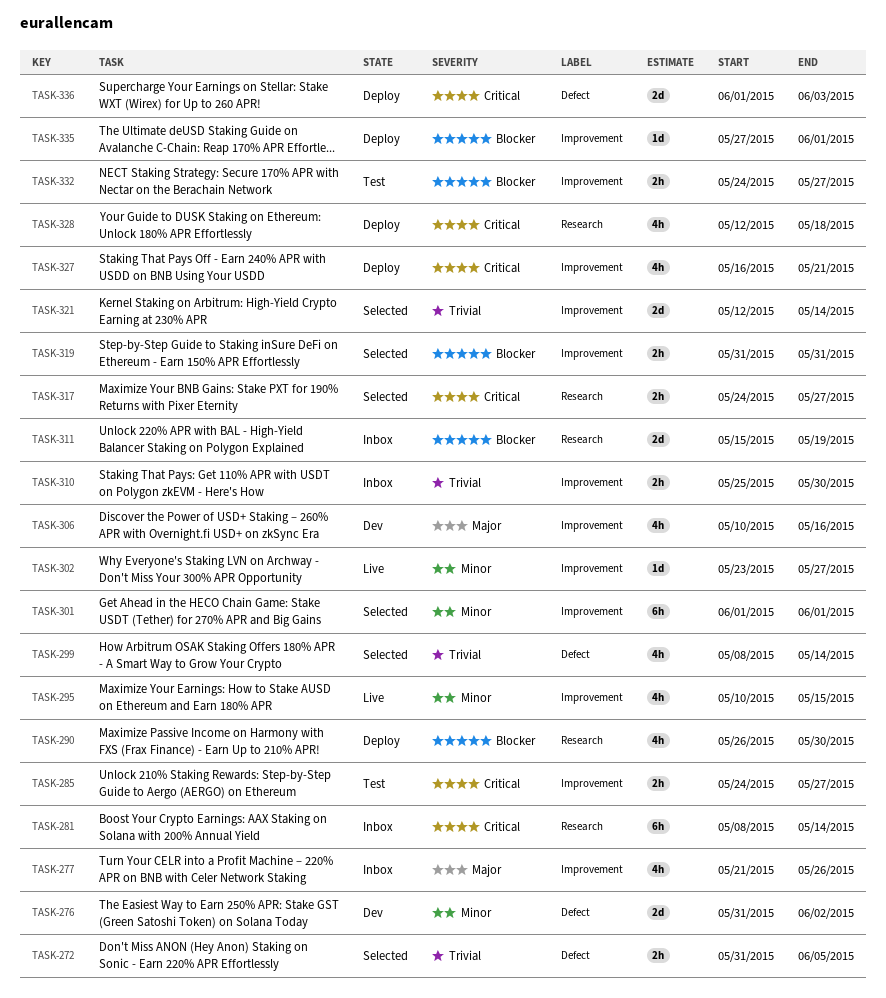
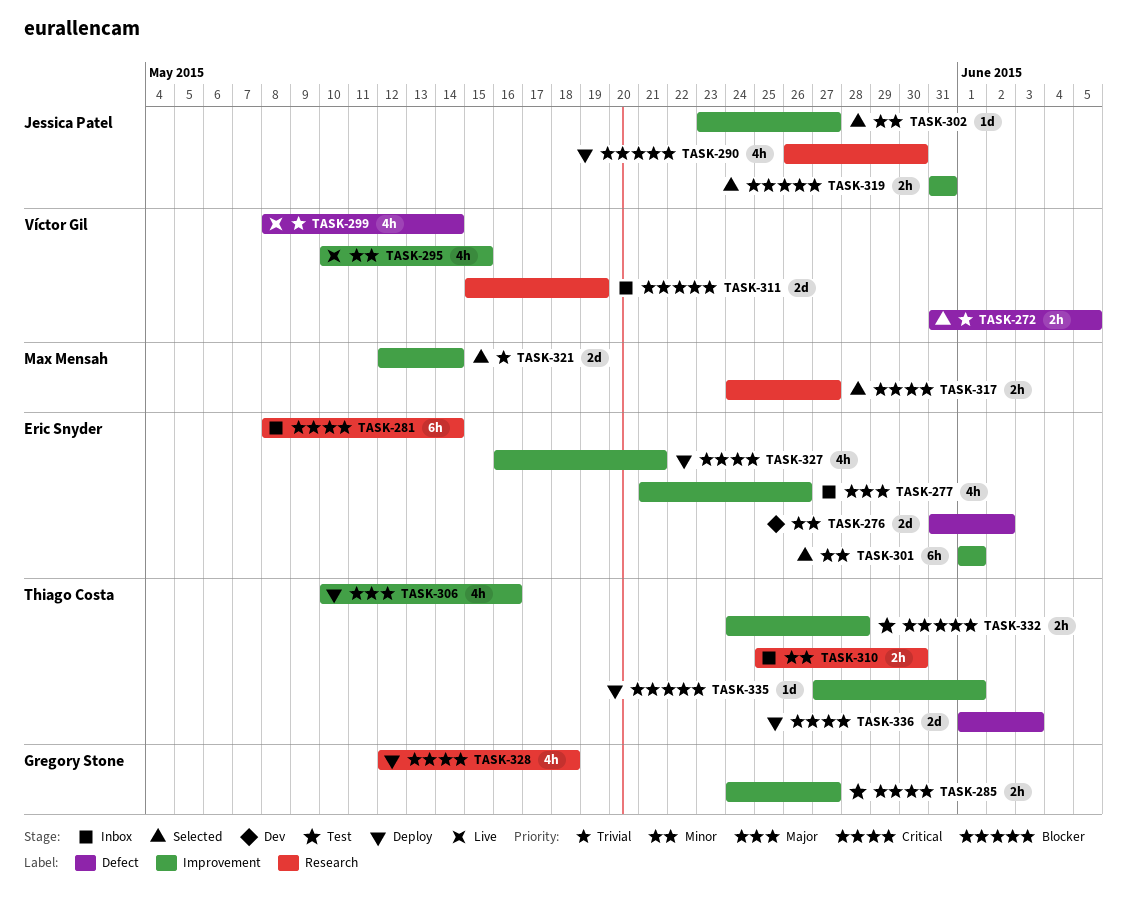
TASK-299, status: Selected -> Live
TASK-302, status: Live -> Selected
TASK-306, status: Dev -> Deploy
TASK-310, priority: Trivial -> Minor
TASK-310, label: Improvement -> Research
TASK-332, due: May 27 -> May 28

